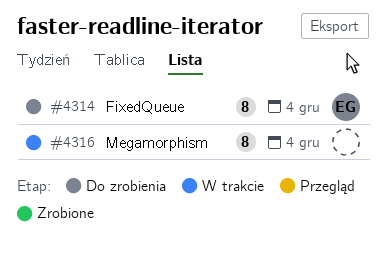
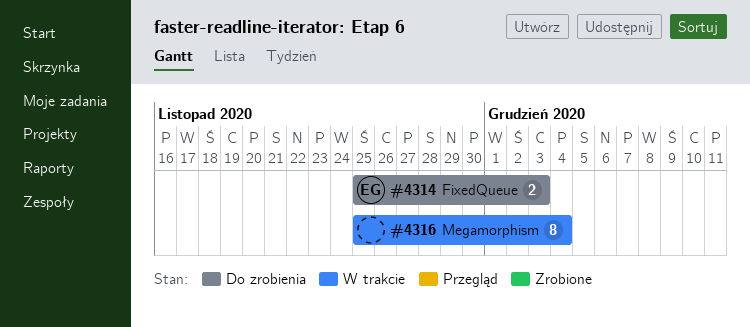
#4314, estimate: 8 -> 2
#4314, due: Dec 4 -> Dec 3

